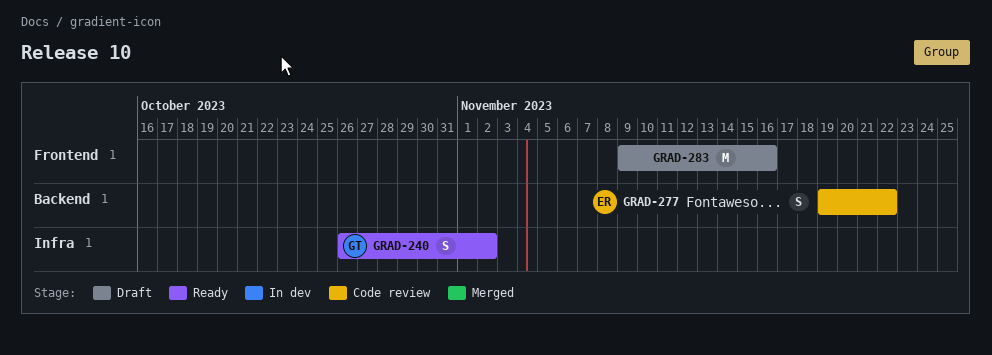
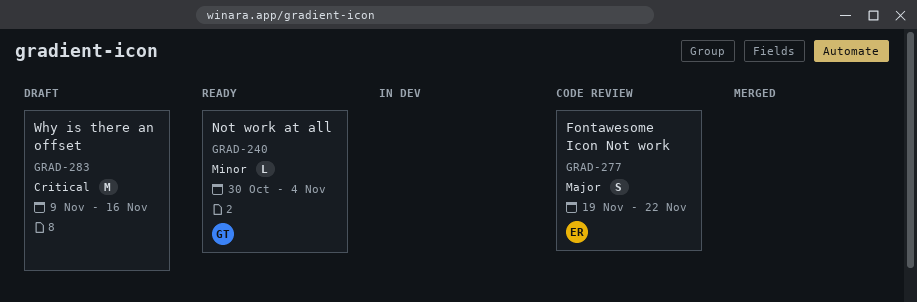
GRAD-240, estimate: S -> L
GRAD-240, start: Oct 26 -> Oct 30
GRAD-240, due: Nov 2 -> Nov 4

